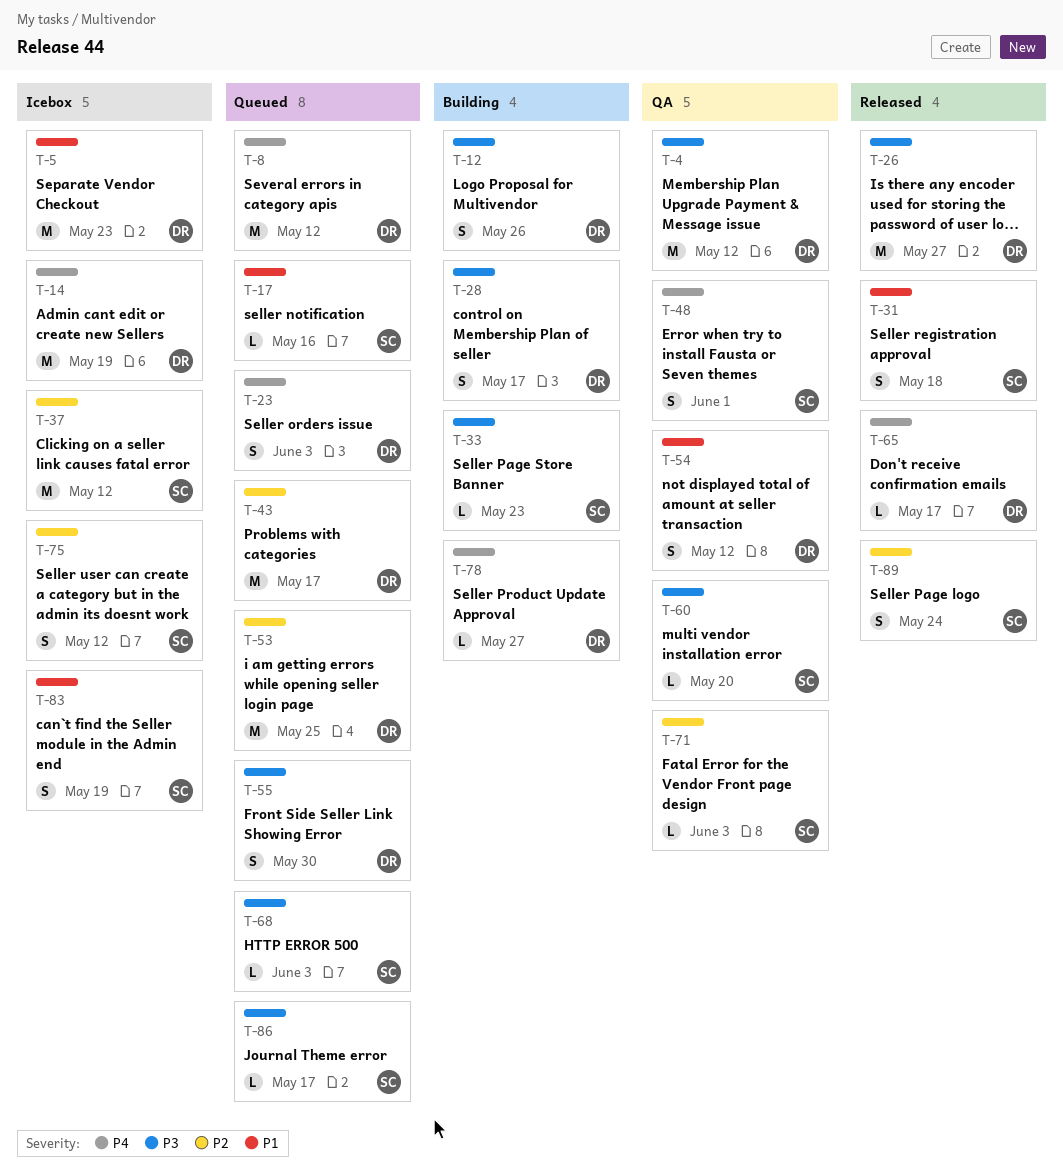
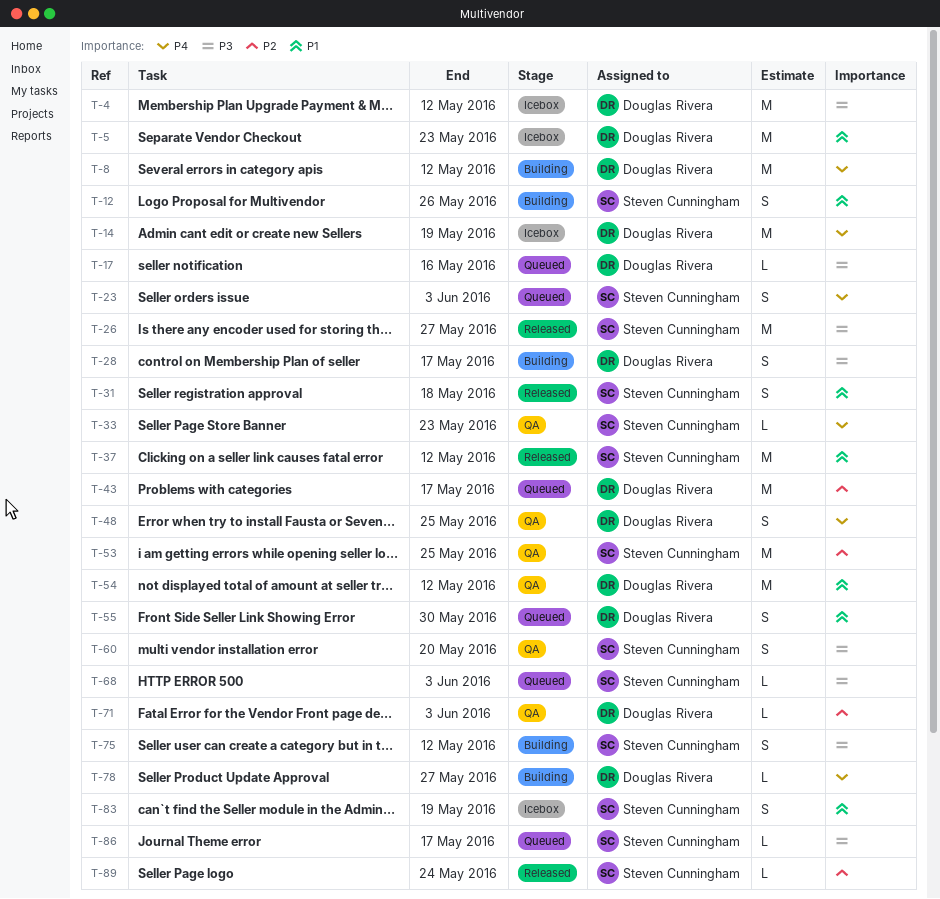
T-4, status: QA -> Icebox
T-8, status: Queued -> Building
T-12, owner: Douglas Rivera -> Steven Cunningham
T-12, priority: P3 -> P1
T-17, owner: Steven Cunningham -> Douglas Rivera
T-17, priority: P1 -> P3
T-23, owner: Douglas Rivera -> Steven Cunningham
T-26, owner: Douglas Rivera -> Steven Cunningham
T-33, status: Building -> QA
T-33, priority: P3 -> P4
T-37, status: Icebox -> Released
T-37, priority: P2 -> P1
T-48, owner: Steven Cunningham -> Douglas Rivera
T-48, due: Jun 1 -> May 25
T-53, status: Queued -> QA
T-53, owner: Douglas Rivera -> Steven Cunningham
T-54, estimate: S -> M
T-55, priority: P3 -> P1
T-60, estimate: L -> S
T-65: present -> none
T-71, owner: Steven Cunningham -> Douglas Rivera
T-75, status: Icebox -> Building
T-75, priority: P2 -> P3
T-89, estimate: S -> L

